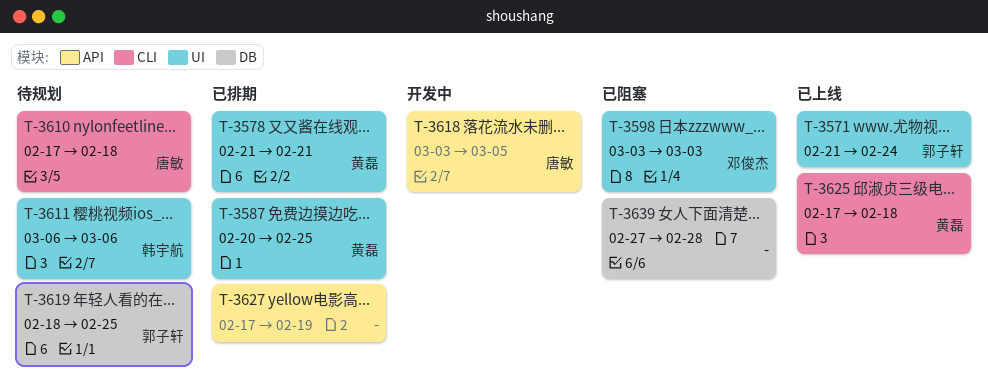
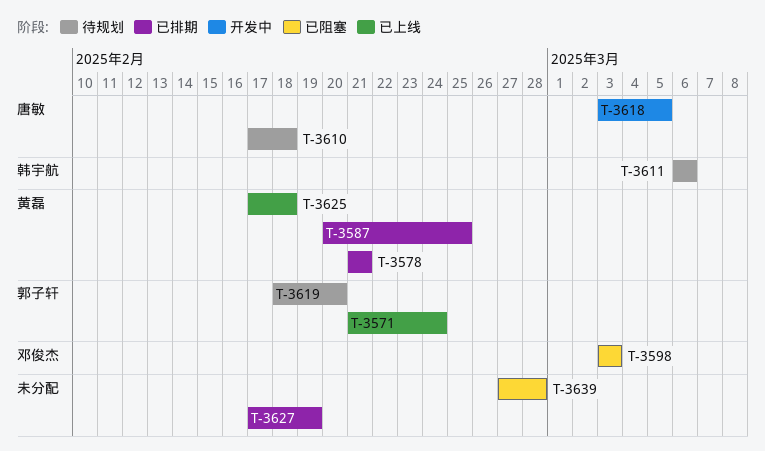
T-3619, due: Feb 25 -> Feb 20

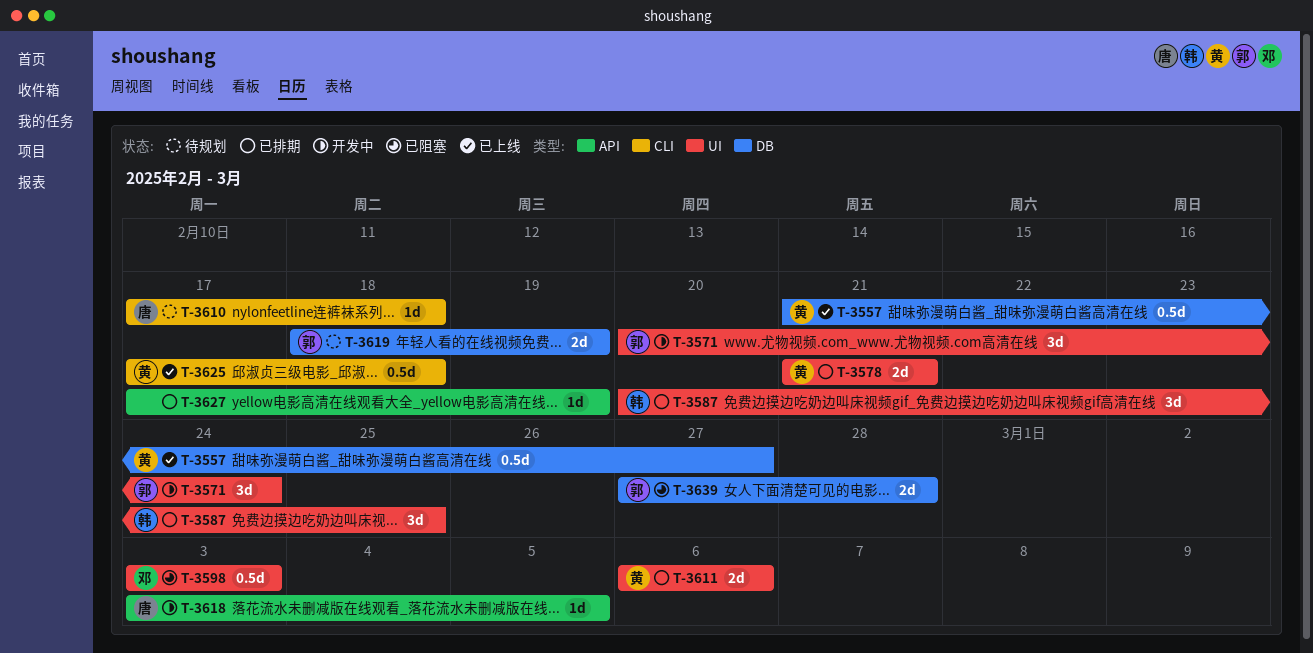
T-3557: none -> present
T-3571, status: 已上线 -> 开发中
T-3571, start: Feb 21 -> Feb 20
T-3587, owner: 黄磊 -> 韩宇航
T-3611, status: 待规划 -> 已排期
T-3611, owner: 韩宇航 -> 黄磊
T-3619, due: Feb 20 -> Feb 19
T-3639, owner: none -> 郭子轩

